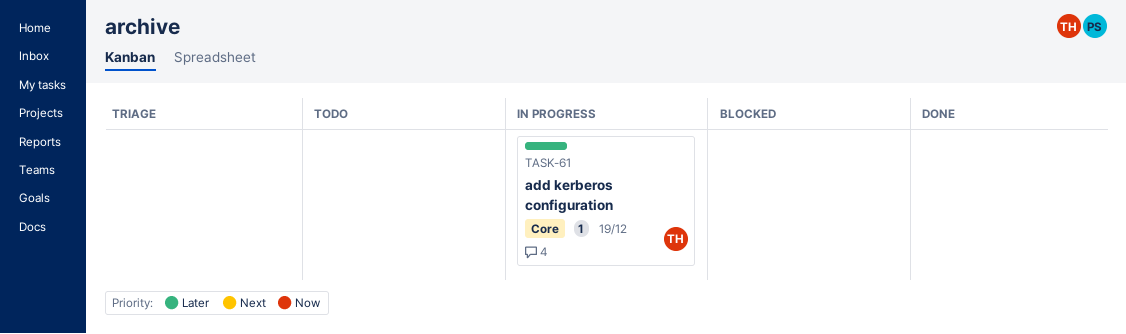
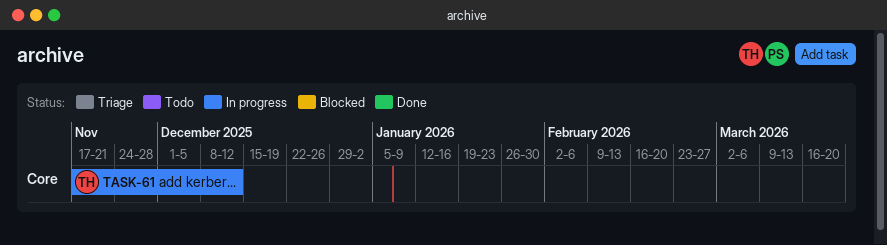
TASK-61, due: Dec 19 -> Dec 12

